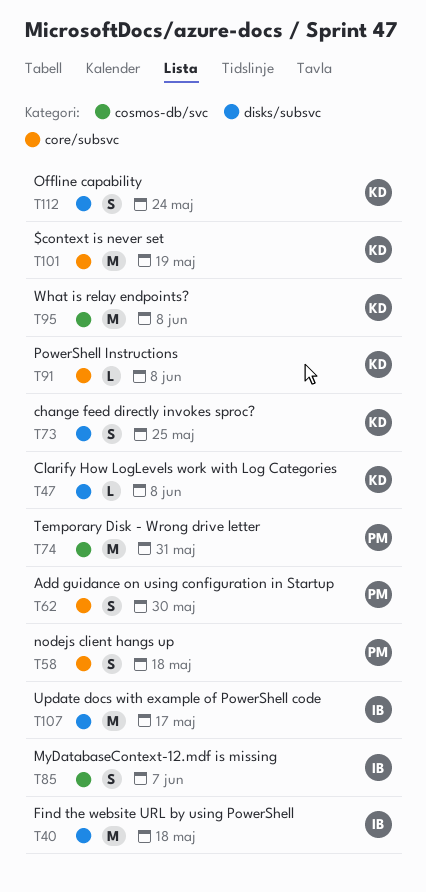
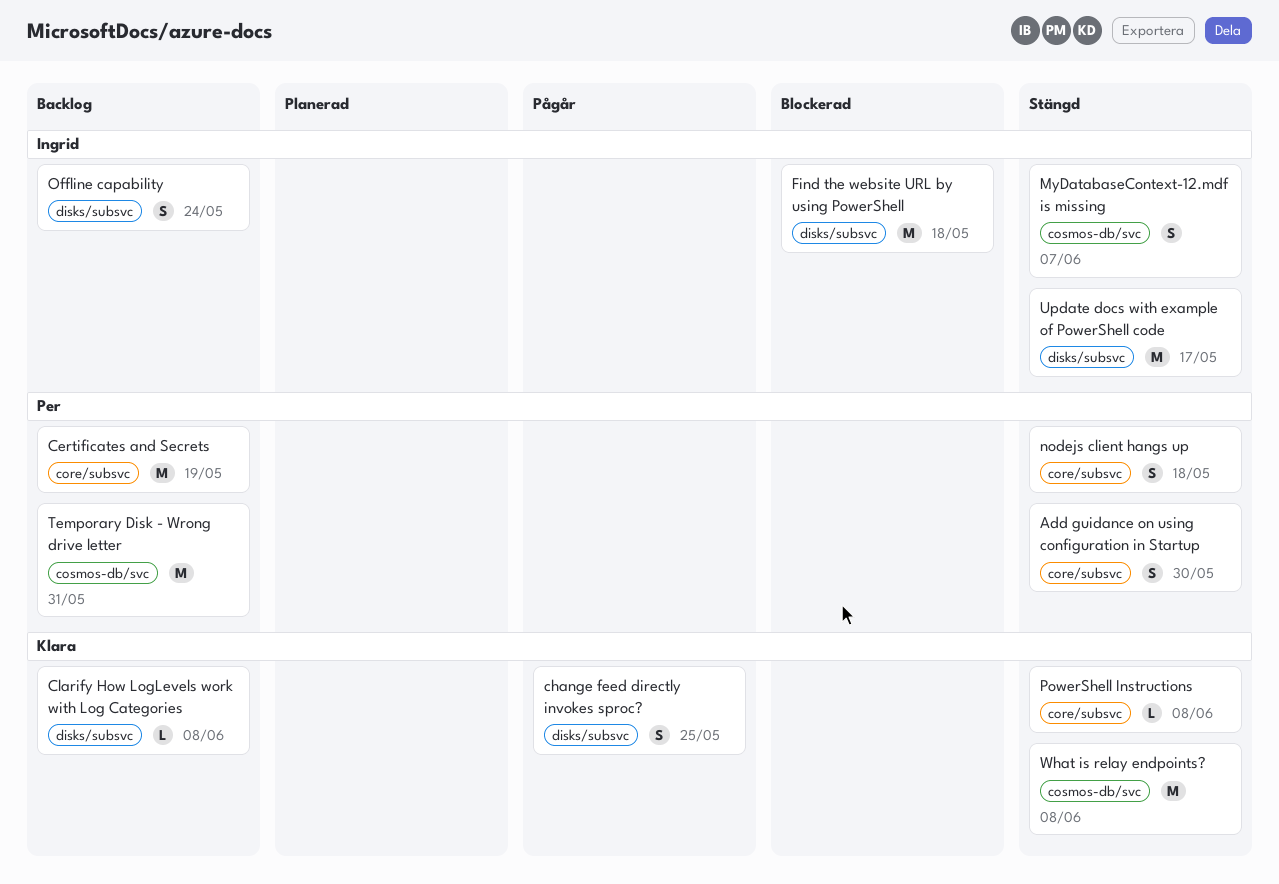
$context is never set: present -> none
Certificates and Secrets: none -> present
Offline capability, owner: Klara -> Ingrid

